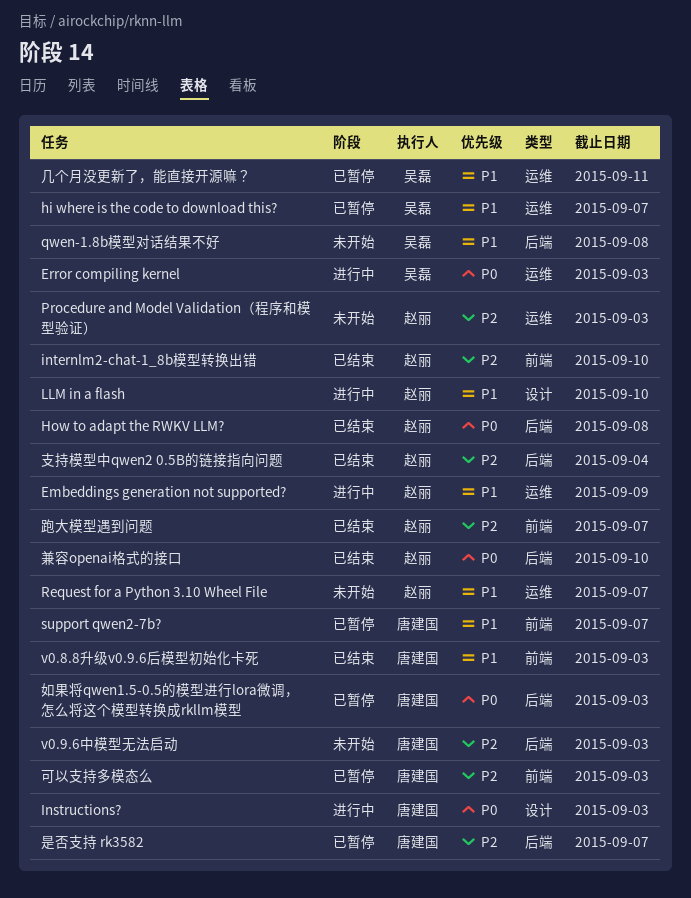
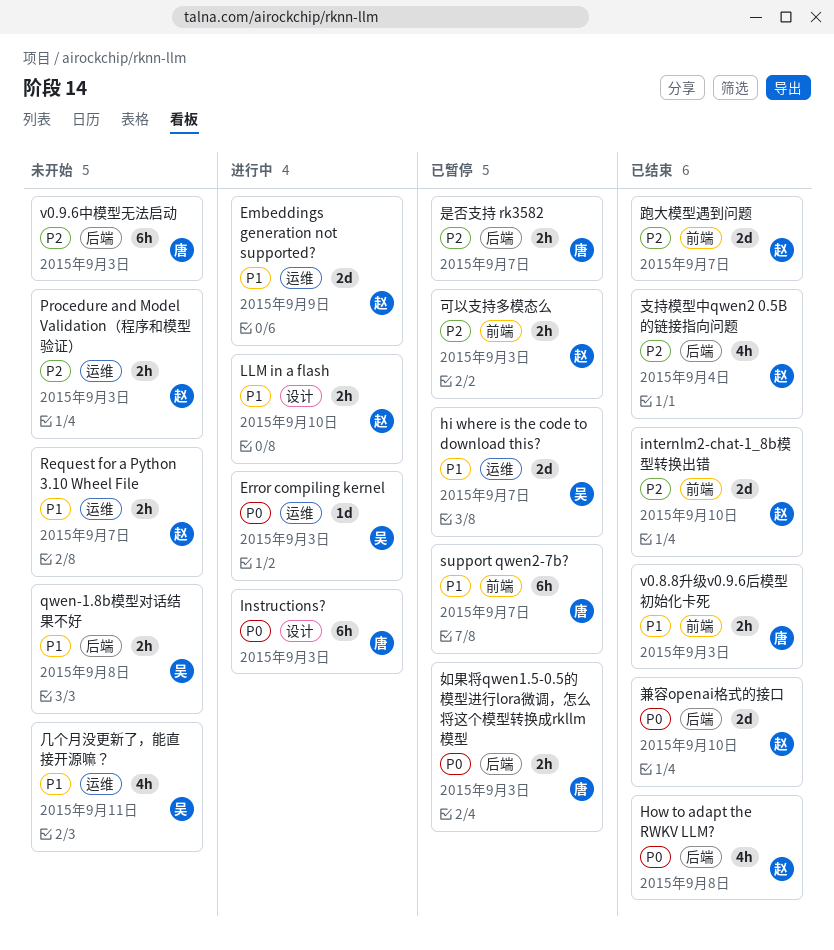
几个月没更新了，能直接开源嘛？, status: 已暂停 -> 未开始
可以支持多模态么, owner: 唐建国 -> 赵丽

